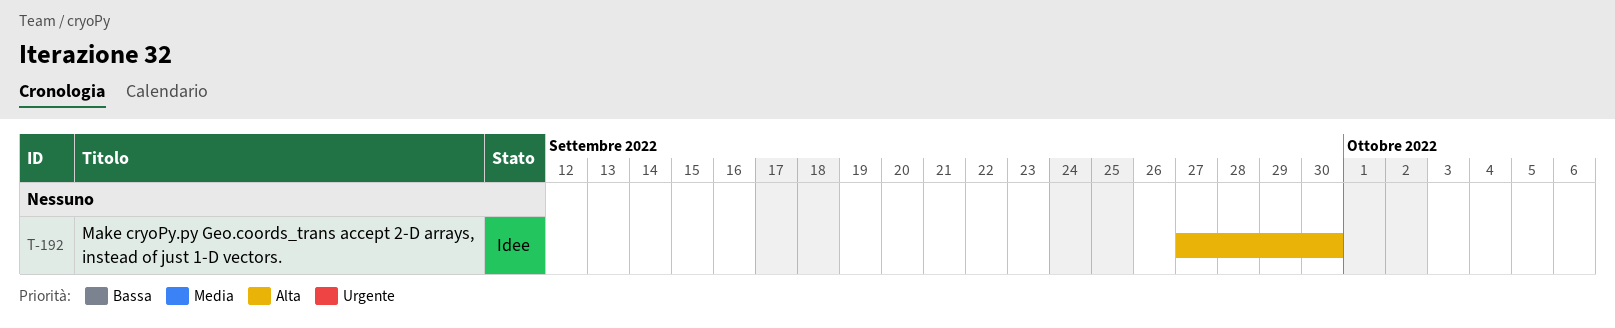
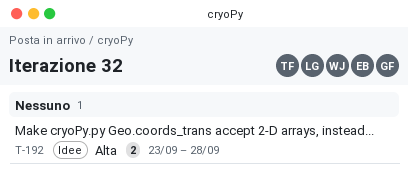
T-192, start: Sep 27 -> Sep 23
T-192, due: Sep 30 -> Sep 28

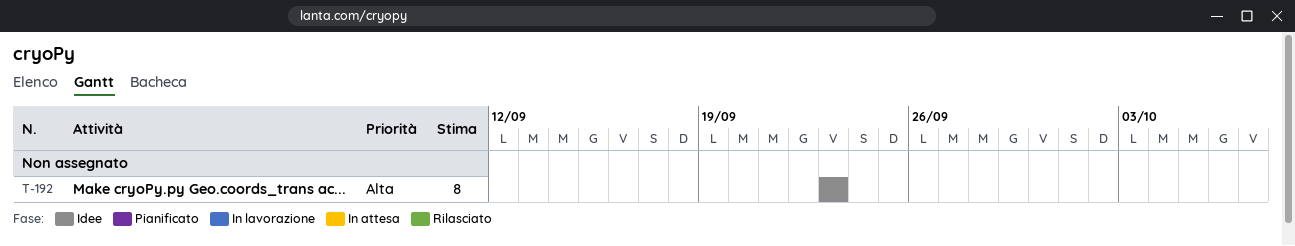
T-192, estimate: 2 -> 8
T-192, due: Sep 28 -> Sep 23

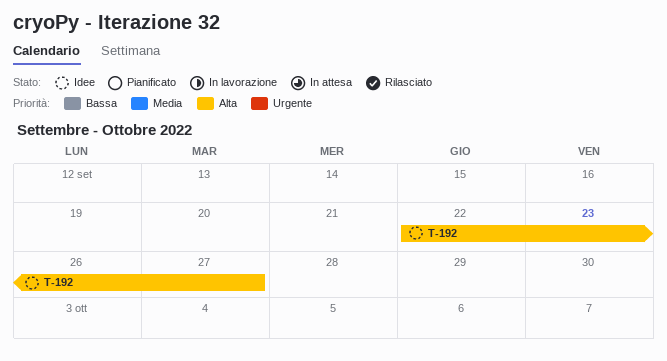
T-192, start: Sep 23 -> Sep 22
T-192, due: Sep 23 -> Sep 27

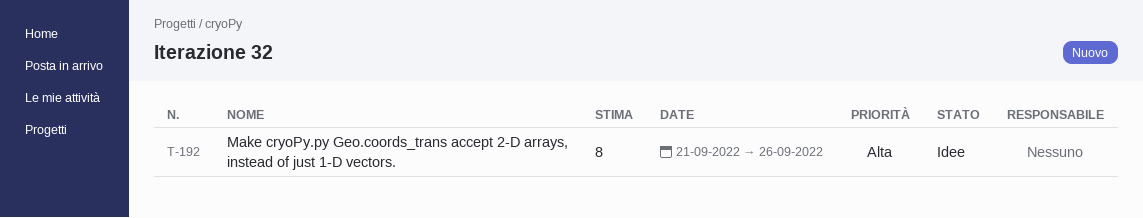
T-192, start: Sep 22 -> Sep 21
T-192, due: Sep 27 -> Sep 26

